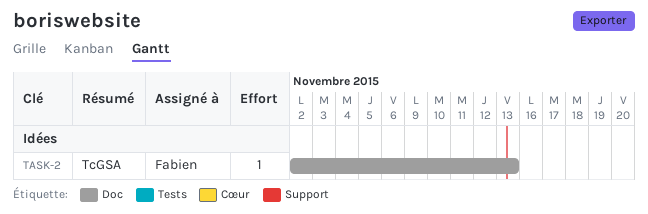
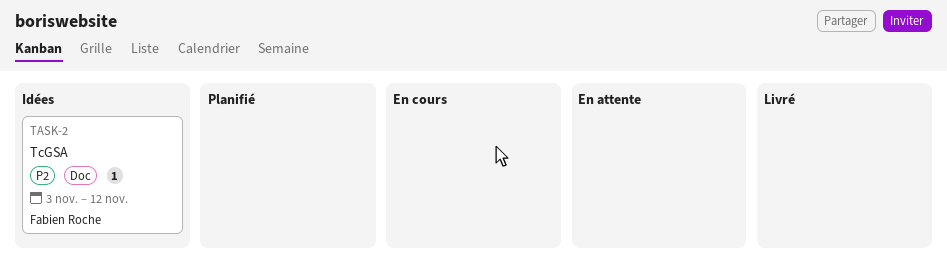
TASK-2, start: Nov 2 -> Nov 3
TASK-2, due: Nov 13 -> Nov 12

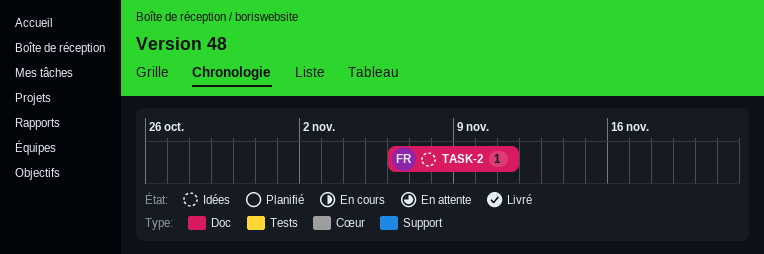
TASK-2, start: Nov 3 -> Nov 6
TASK-2, due: Nov 12 -> Nov 11

